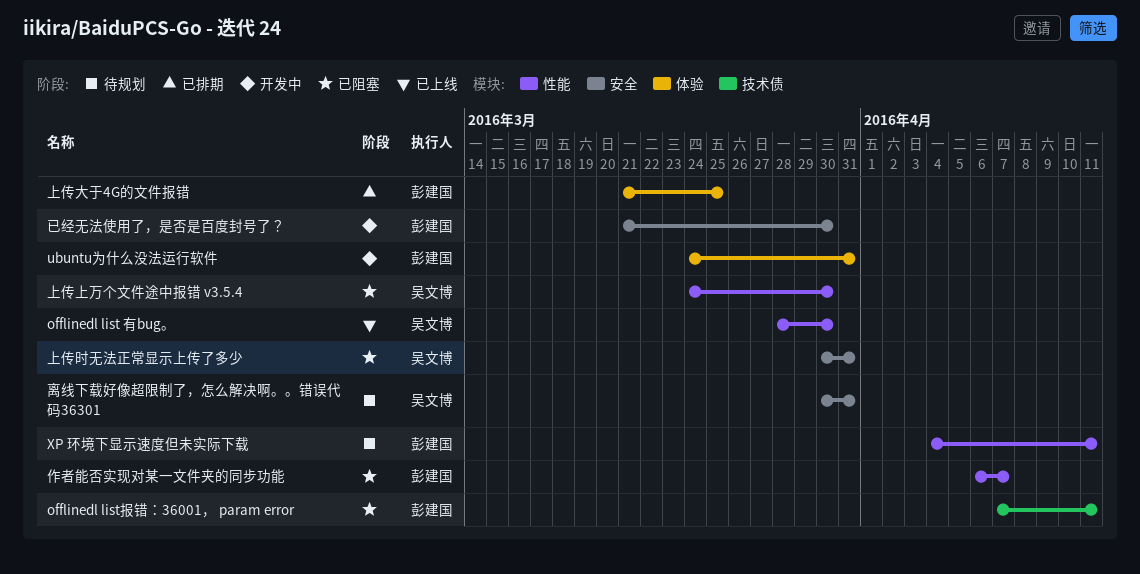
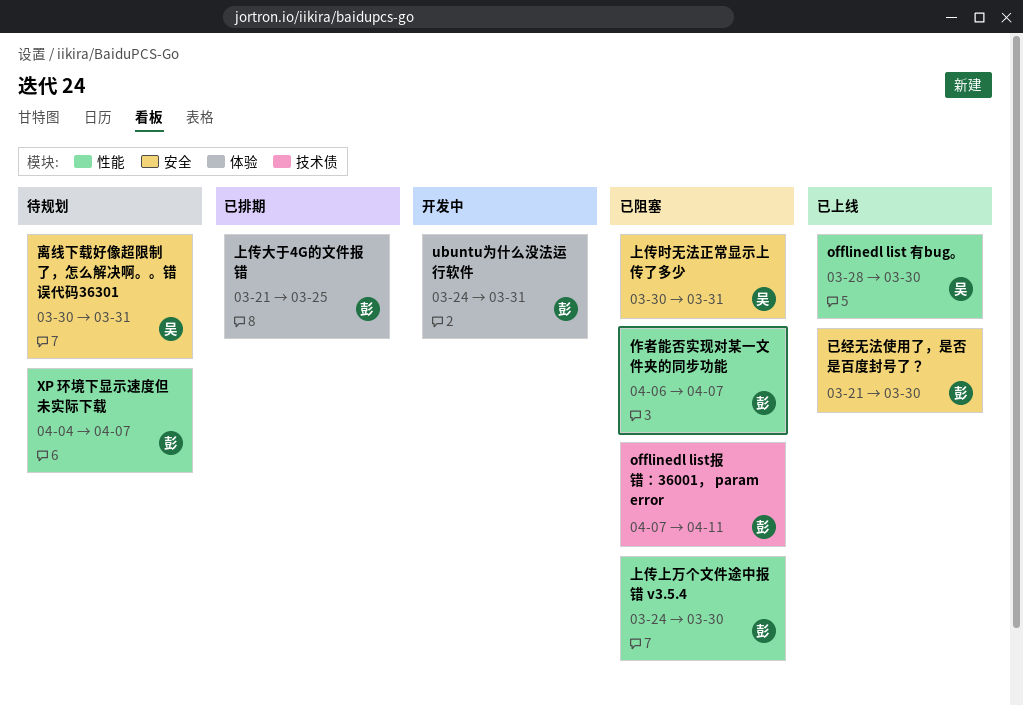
XP 环境下显示速度但未实际下载, due: Apr 11 -> Apr 7
上传上万个文件途中报错 v3.5.4, owner: 吴文博 -> 彭建国
已经无法使用了，是否是百度封号了？, status: 开发中 -> 已上线

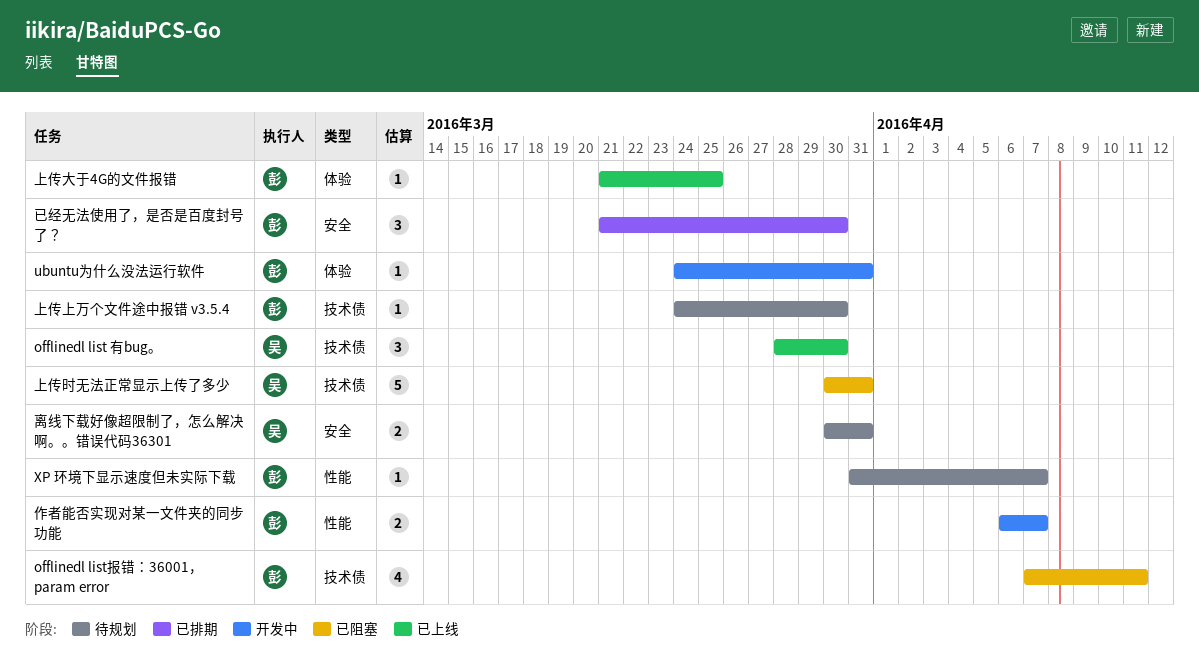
offlinedl list 有bug。, label: 性能 -> 技术债
XP 环境下显示速度但未实际下载, start: Apr 4 -> Mar 31
上传上万个文件途中报错 v3.5.4, status: 已阻塞 -> 待规划
上传上万个文件途中报错 v3.5.4, label: 性能 -> 技术债
上传大于4G的文件报错, status: 已排期 -> 已上线
上传时无法正常显示上传了多少, label: 安全 -> 技术债
作者能否实现对某一文件夹的同步功能, status: 已阻塞 -> 开发中
已经无法使用了，是否是百度封号了？, status: 已上线 -> 已排期

